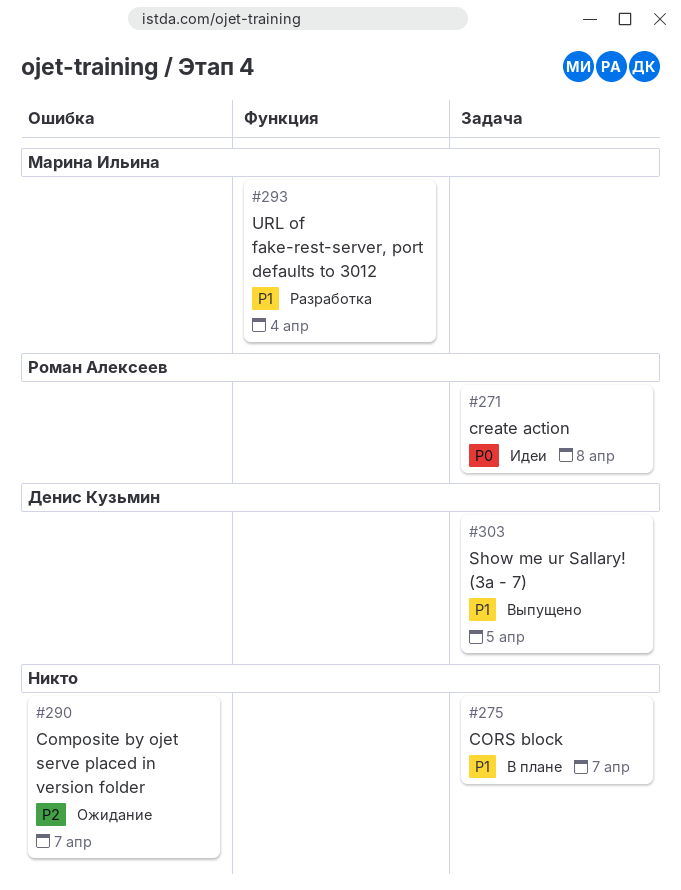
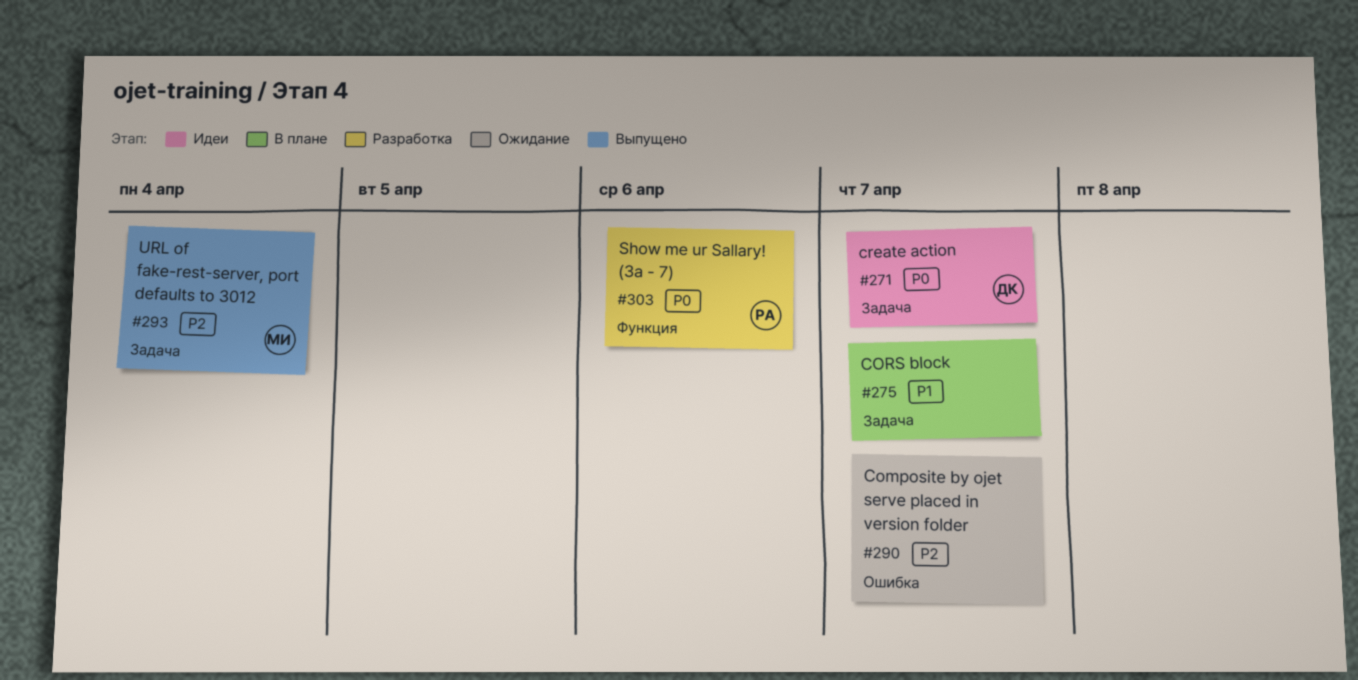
#271, owner: Роман Алексеев -> Денис Кузьмин
#271, due: Apr 8 -> Apr 7
#293, status: Разработка -> Выпущено
#293, priority: P1 -> P2
#293, label: Функция -> Задача
#303, status: Выпущено -> Разработка
#303, owner: Денис Кузьмин -> Роман Алексеев
#303, priority: P1 -> P0
#303, label: Задача -> Функция
#303, due: Apr 5 -> Apr 6

